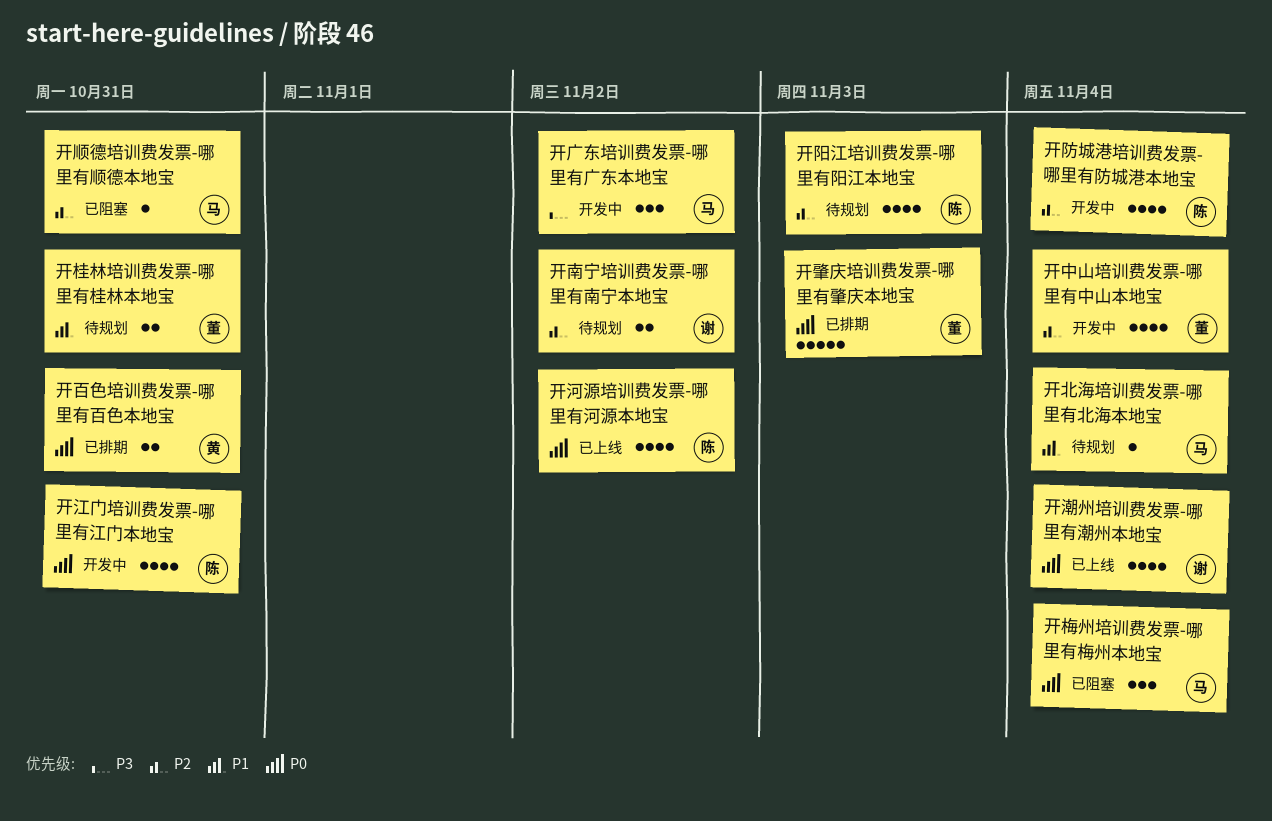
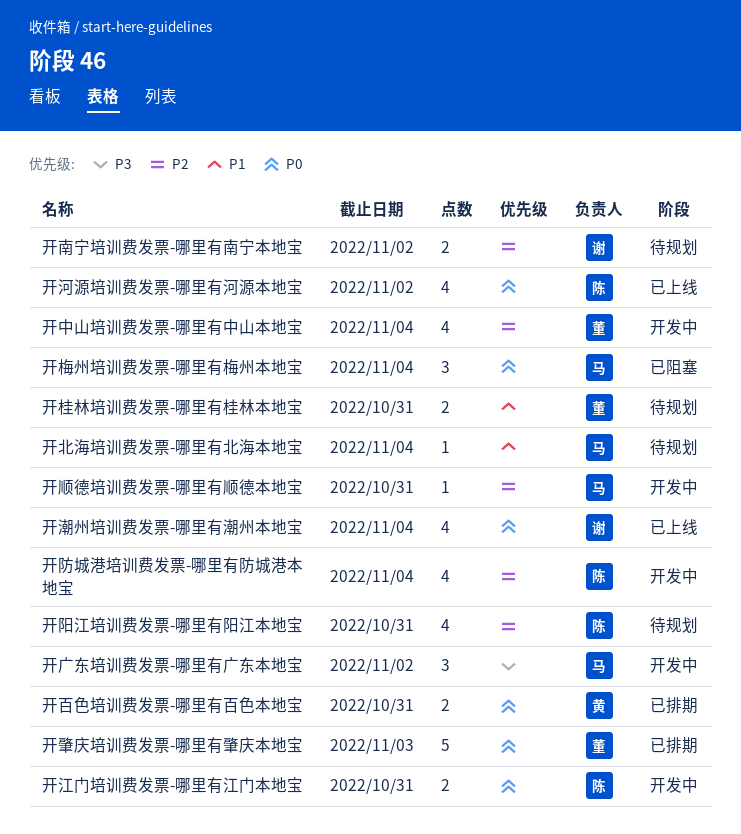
开江门培训费发票-哪里有江门本地宝, estimate: 4 -> 2
开阳江培训费发票-哪里有阳江本地宝, due: Nov 3 -> Oct 31
开顺德培训费发票-哪里有顺德本地宝, status: 已阻塞 -> 开发中

